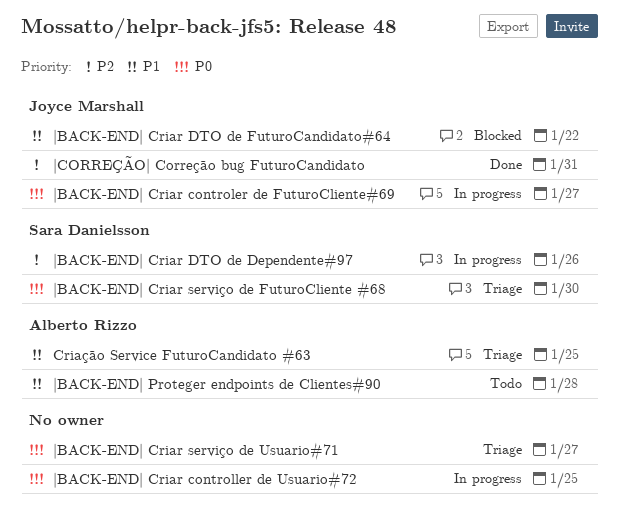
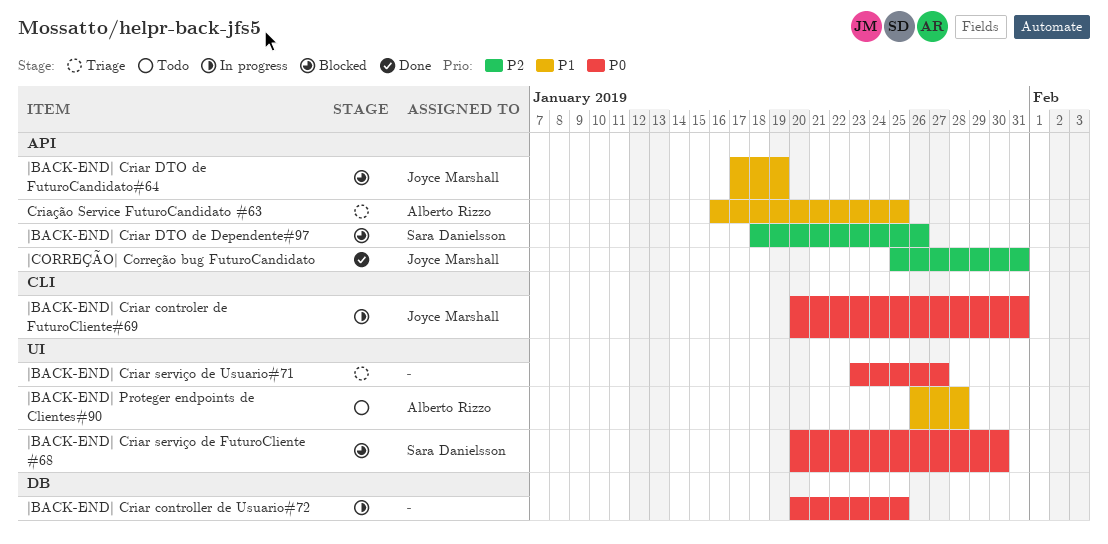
|BACK-END| Criar controler de FuturoCliente#69, due: Jan 27 -> Jan 31
|BACK-END| Criar DTO de Dependente#97, status: In progress -> Blocked
|BACK-END| Criar DTO de FuturoCandidato#64, due: Jan 22 -> Jan 19
|BACK-END| Criar serviço de FuturoCliente #68, status: Triage -> Blocked

